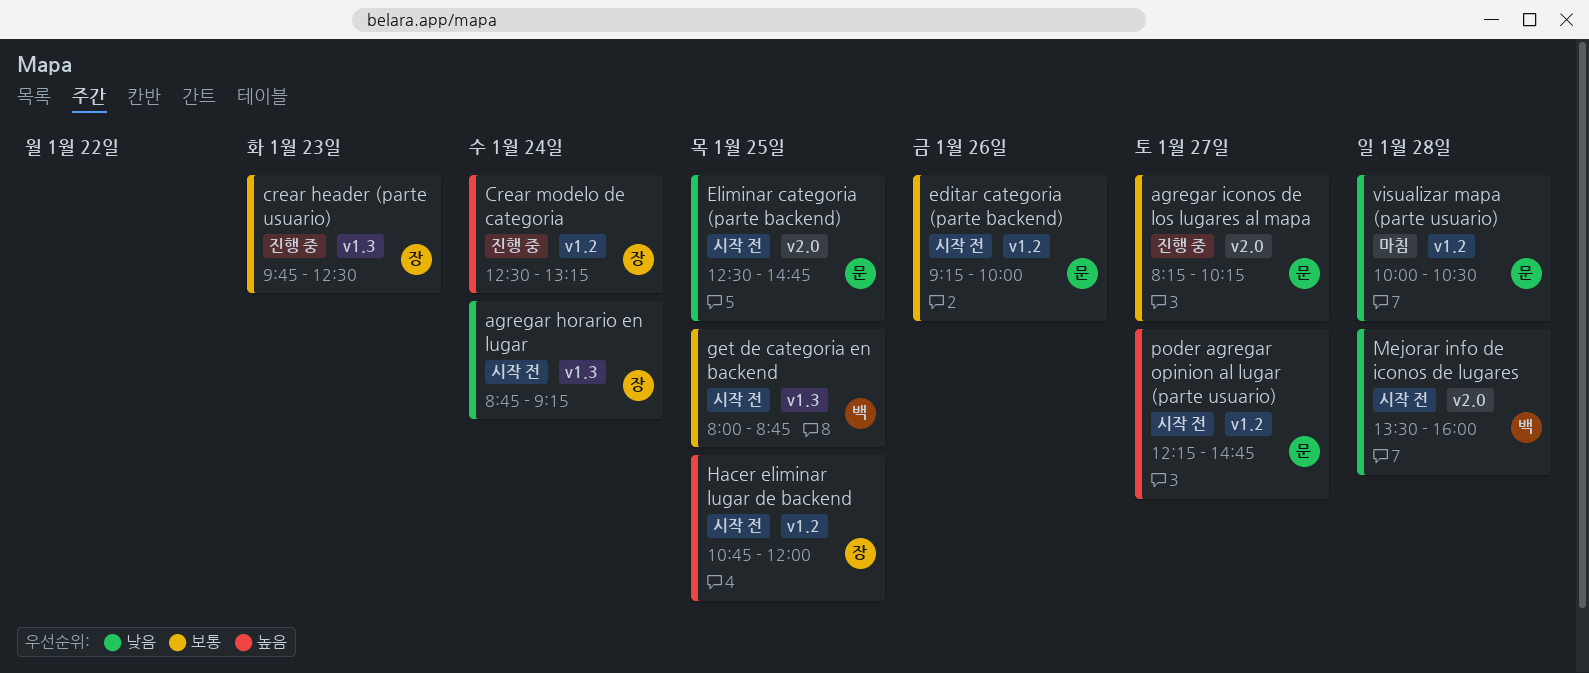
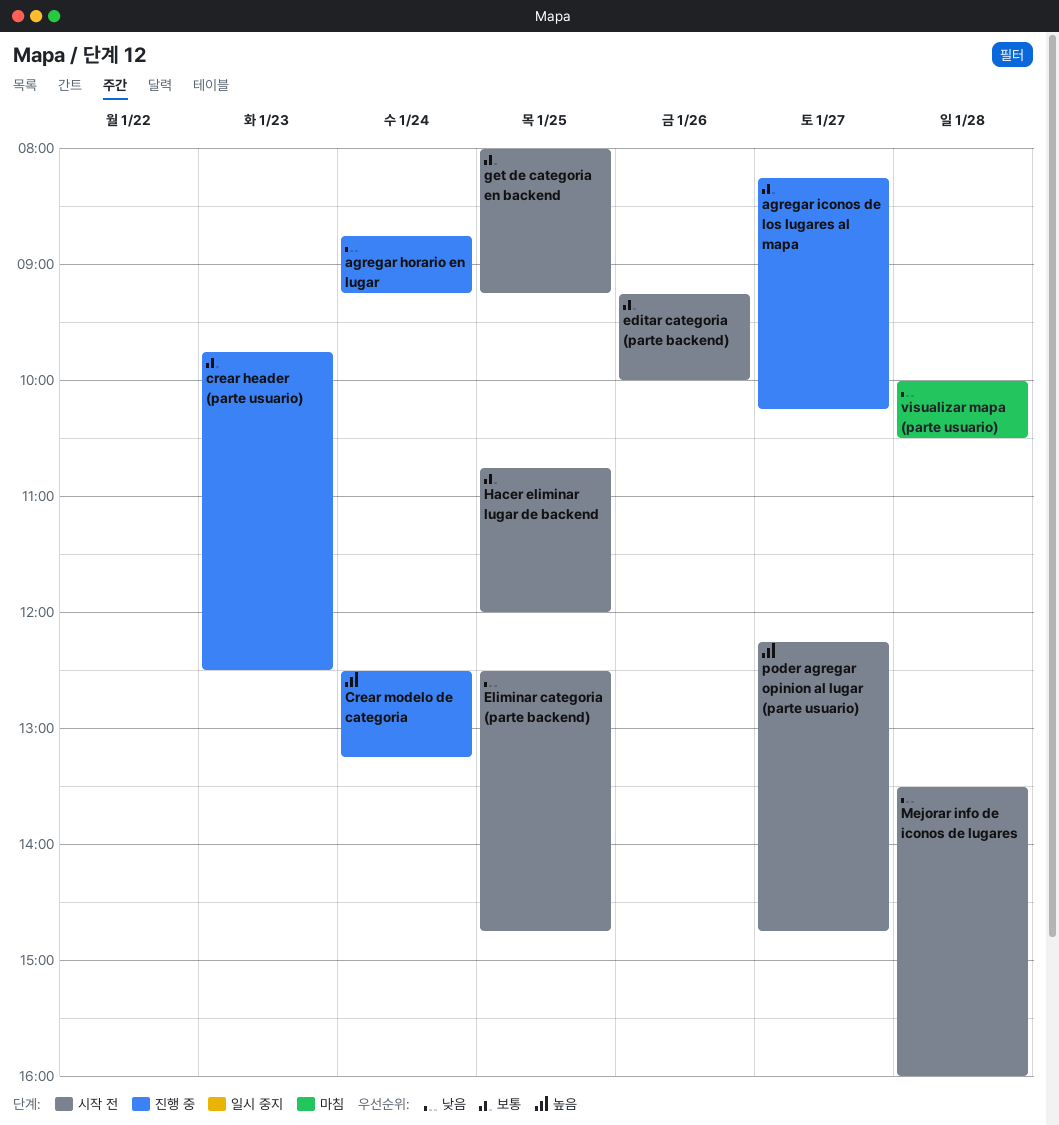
agregar horario en lugar, status: 시작 전 -> 진행 중
get de categoria en backend, ends: 08:45 -> 09:15
Hacer eliminar lugar de backend, priority: 높음 -> 보통

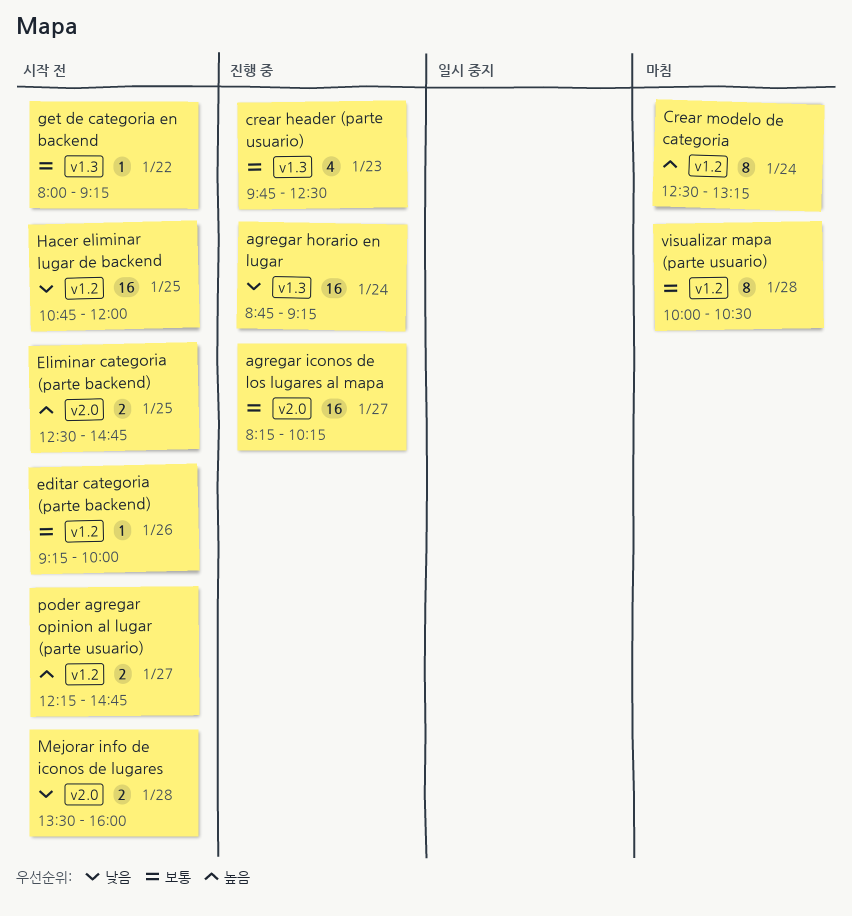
Crear modelo de categoria, status: 진행 중 -> 마침
Eliminar categoria (parte backend), priority: 낮음 -> 높음
get de categoria en backend, day: Jan 25 -> Jan 22
Hacer eliminar lugar de backend, priority: 보통 -> 낮음
visualizar mapa (parte usuario), priority: 낮음 -> 보통

